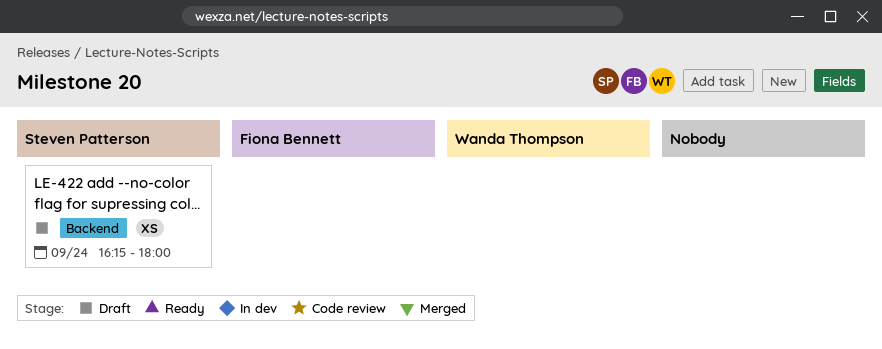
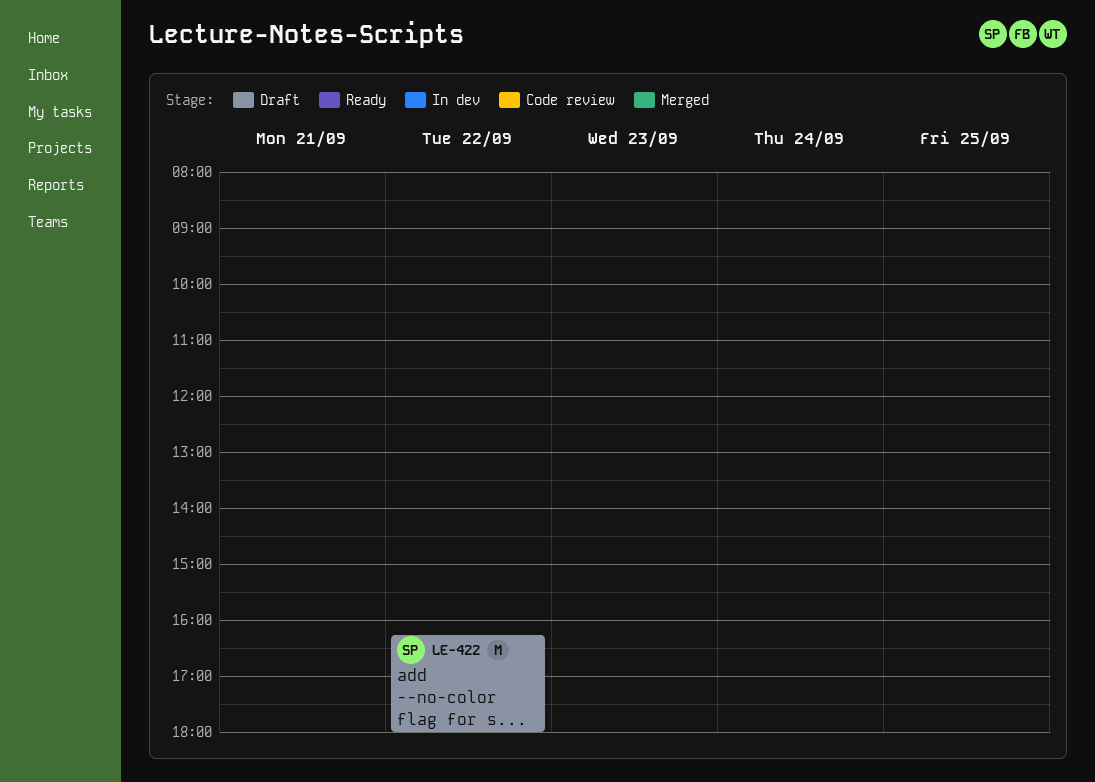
LE-422, estimate: XS -> M
LE-422, day: Sep 24 -> Sep 22

